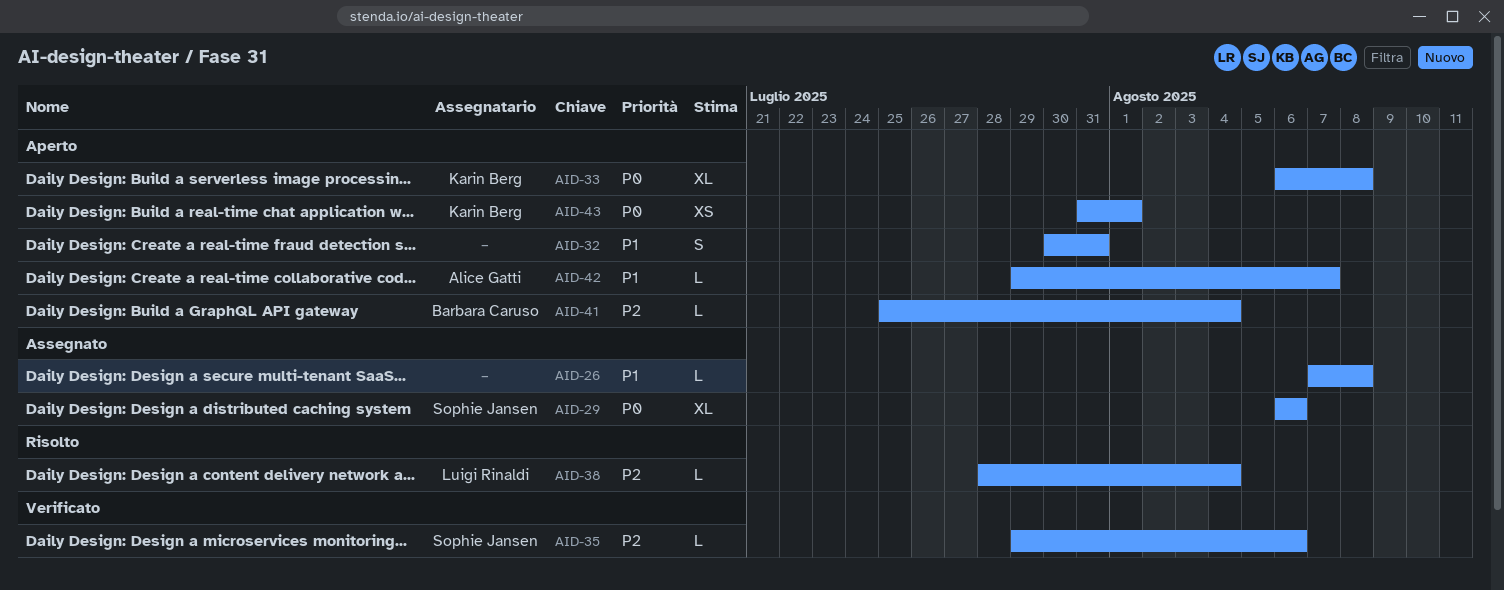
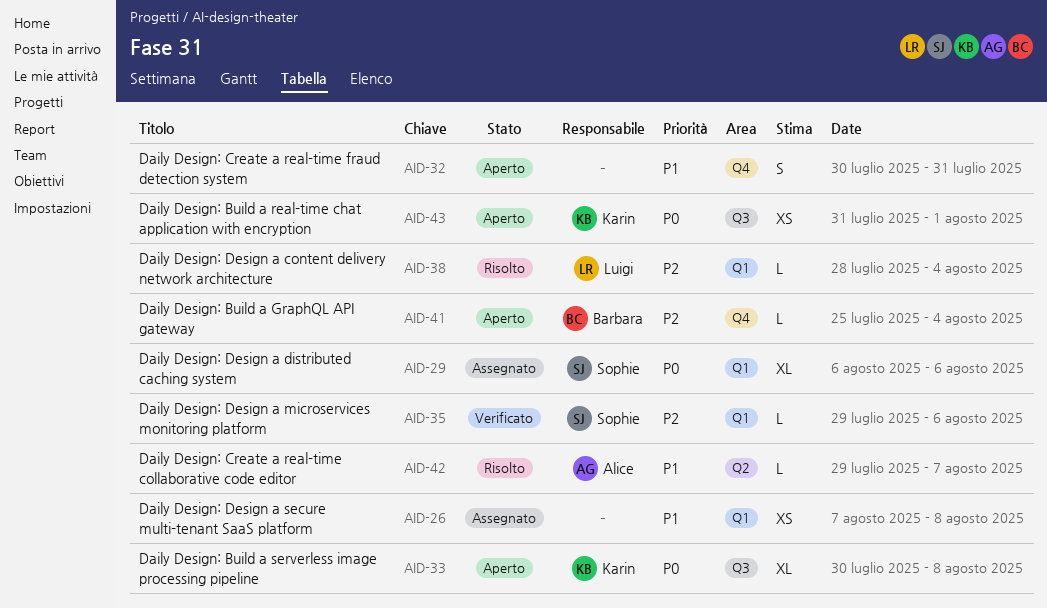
AID-26, estimate: L -> XS
AID-33, start: Aug 6 -> Jul 30
AID-42, status: Aperto -> Risolto

